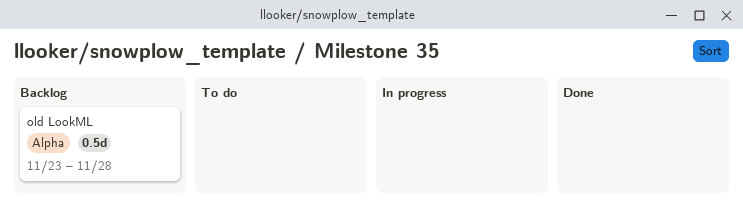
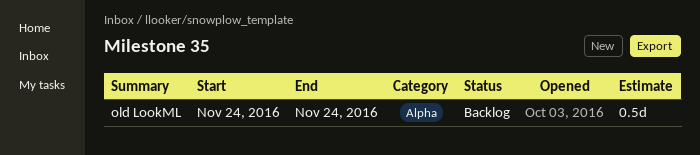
old LookML, start: Nov 23 -> Nov 24
old LookML, due: Nov 28 -> Nov 24

